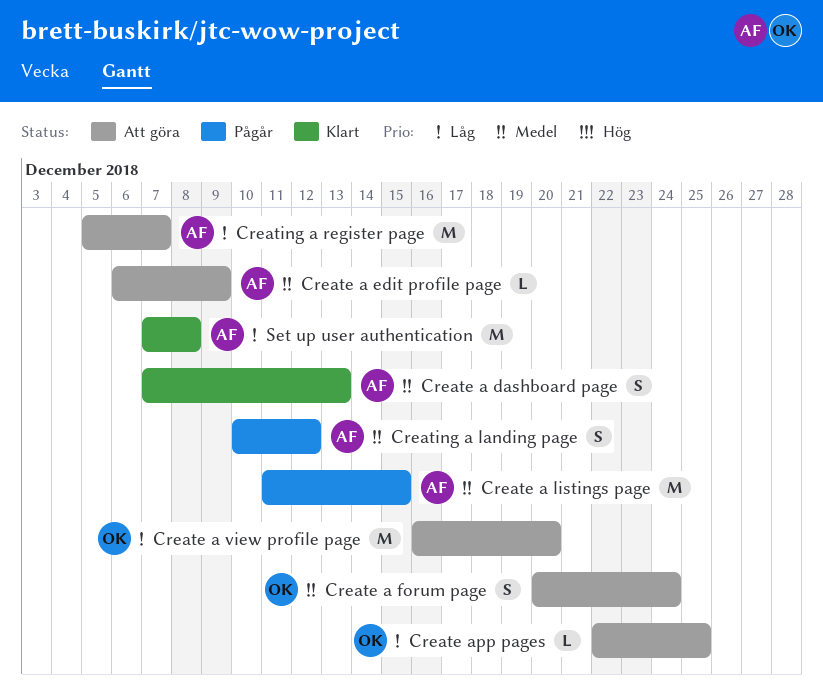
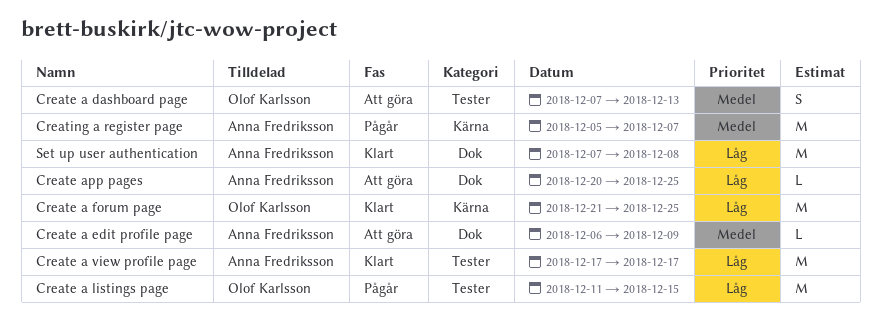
Create a dashboard page, status: Klart -> Att göra
Create a dashboard page, owner: Anna Fredriksson -> Olof Karlsson
Create a forum page, status: Att göra -> Klart
Create a forum page, priority: Medel -> Låg
Create a forum page, estimate: S -> M
Create a forum page, start: Dec 20 -> Dec 21
Create a forum page, due: Dec 24 -> Dec 25
Create a listings page, owner: Anna Fredriksson -> Olof Karlsson
Create a listings page, priority: Medel -> Låg
Create a view profile page, status: Att göra -> Klart
Create a view profile page, owner: Olof Karlsson -> Anna Fredriksson
Create a view profile page, start: Dec 16 -> Dec 17
Create a view profile page, due: Dec 20 -> Dec 17
Create app pages, owner: Olof Karlsson -> Anna Fredriksson
Create app pages, start: Dec 22 -> Dec 20
Creating a landing page: present -> none
Creating a register page, status: Att göra -> Pågår
Creating a register page, priority: Låg -> Medel

